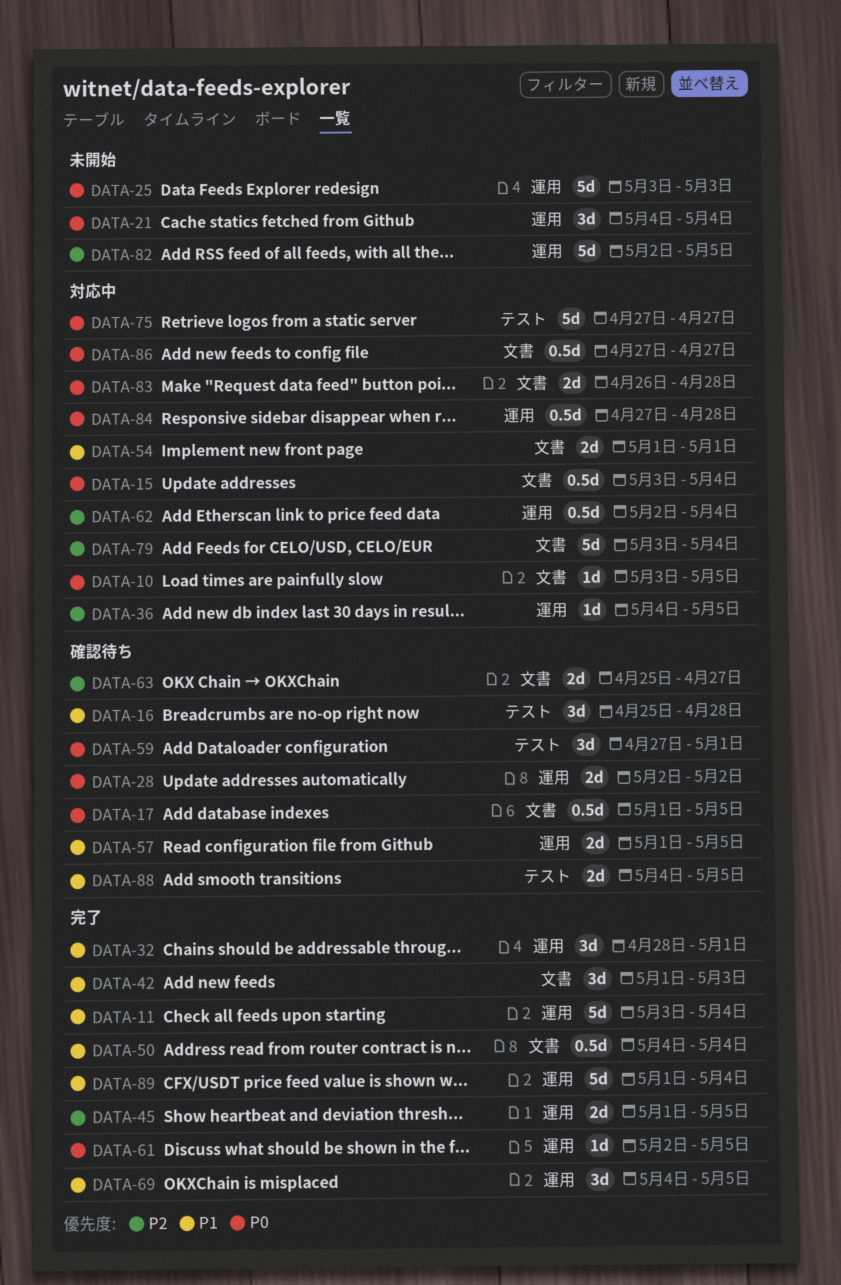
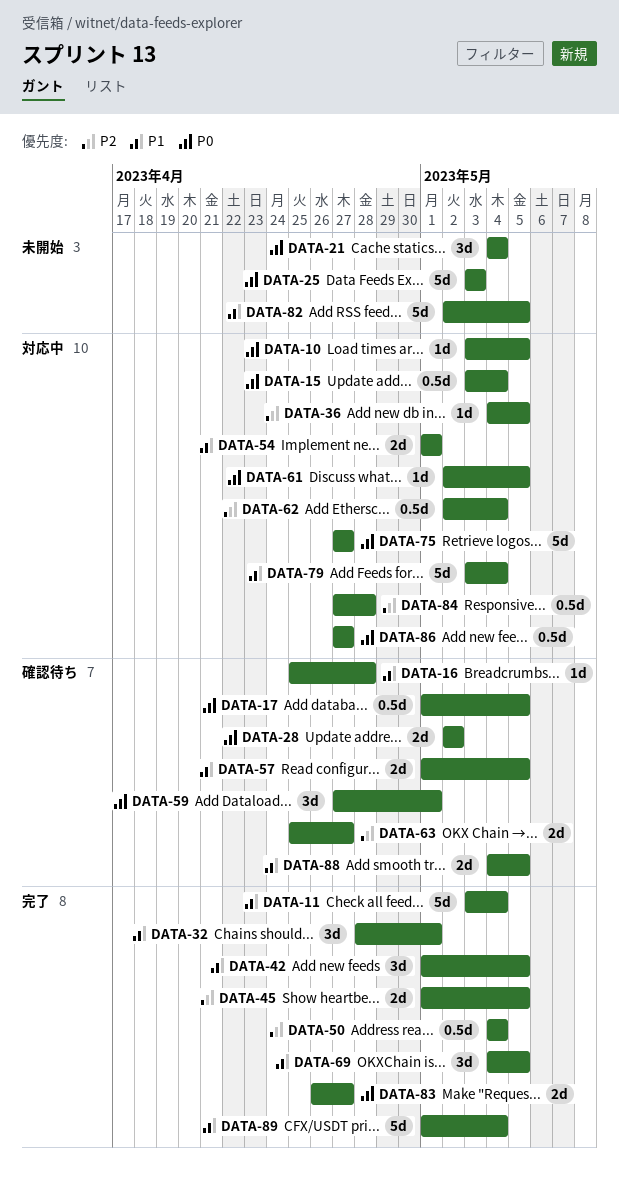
DATA-16, estimate: 3d -> 1d
DATA-42, due: May 3 -> May 5
DATA-50, priority: P1 -> P2
DATA-61, status: 完了 -> 対応中
DATA-79, priority: P2 -> P1
DATA-82, priority: P2 -> P1
DATA-83, status: 対応中 -> 完了
DATA-83, due: Apr 28 -> Apr 27
DATA-84, priority: P0 -> P2

